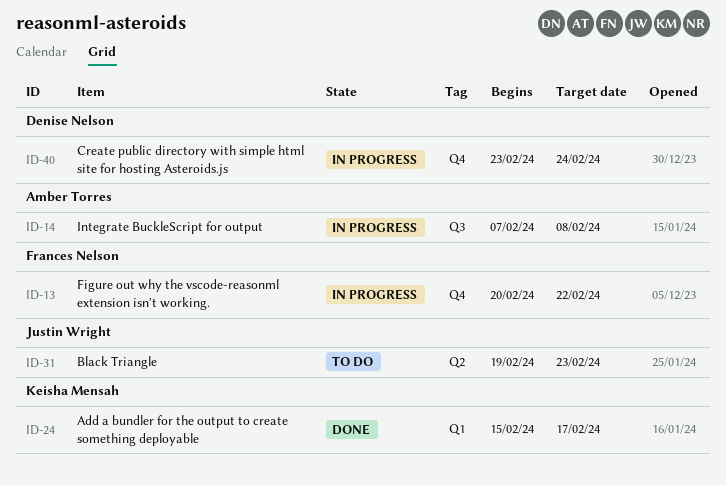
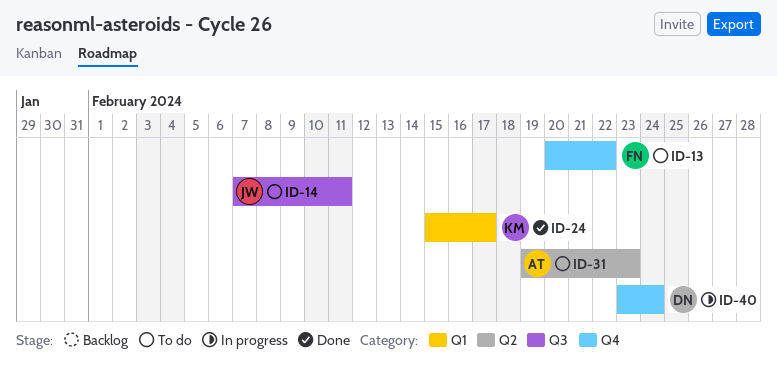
ID-13, status: In progress -> To do
ID-14, status: In progress -> To do
ID-14, owner: Amber Torres -> Justin Wright
ID-14, due: Feb 8 -> Feb 11
ID-31, owner: Justin Wright -> Amber Torres

